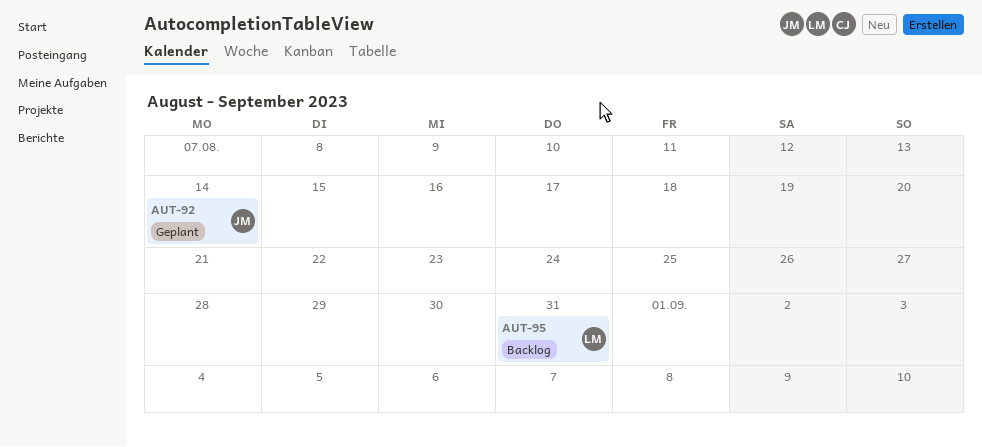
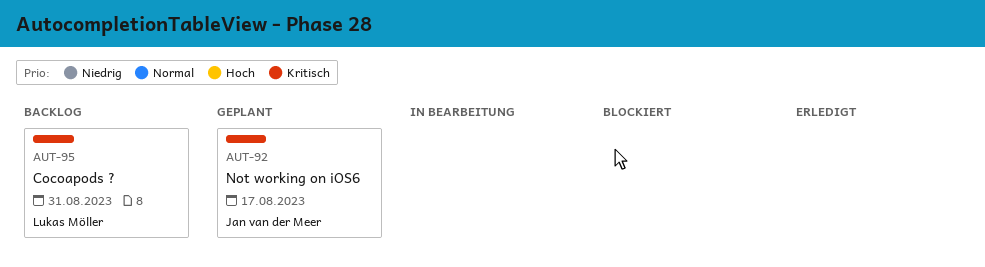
AUT-92, due: Aug 14 -> Aug 17

